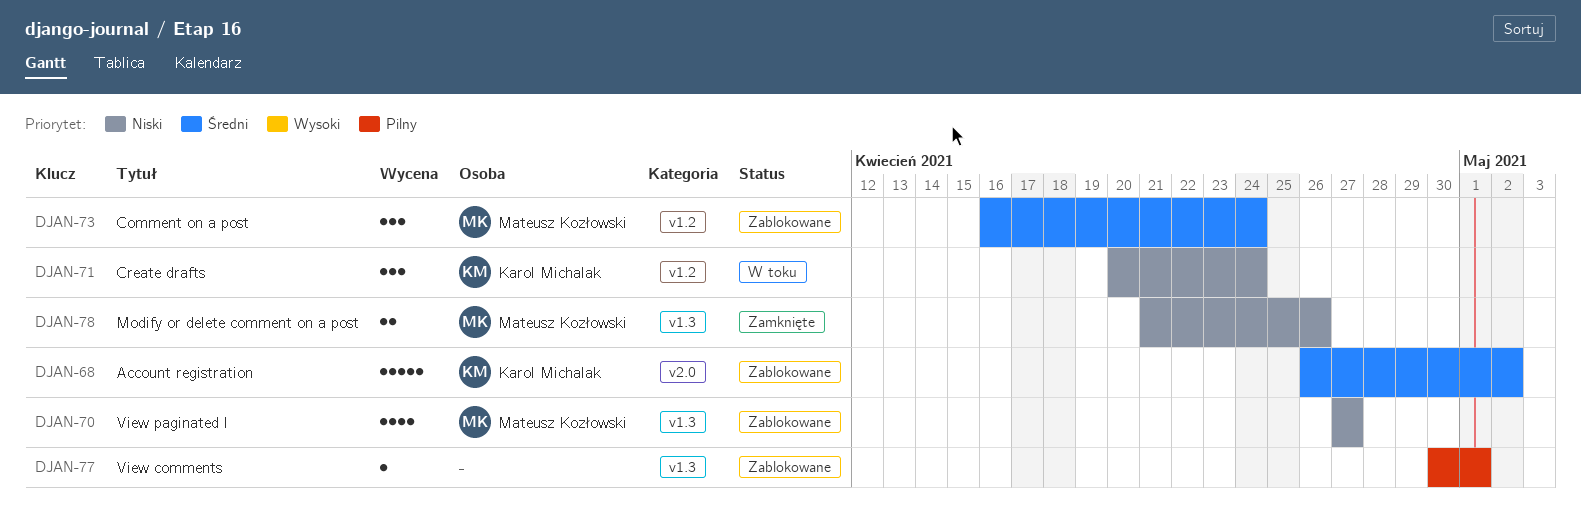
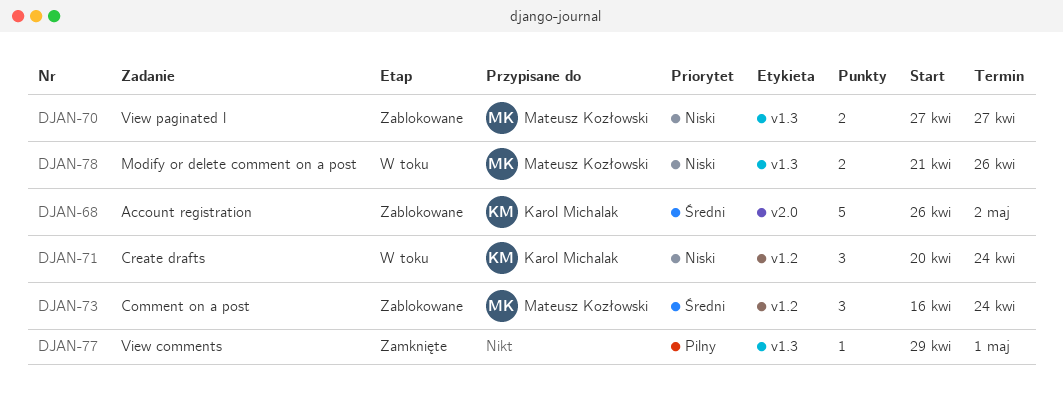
DJAN-70, estimate: 4 -> 2
DJAN-77, status: Zablokowane -> Zamknięte
DJAN-77, start: Apr 30 -> Apr 29
DJAN-78, status: Zamknięte -> W toku

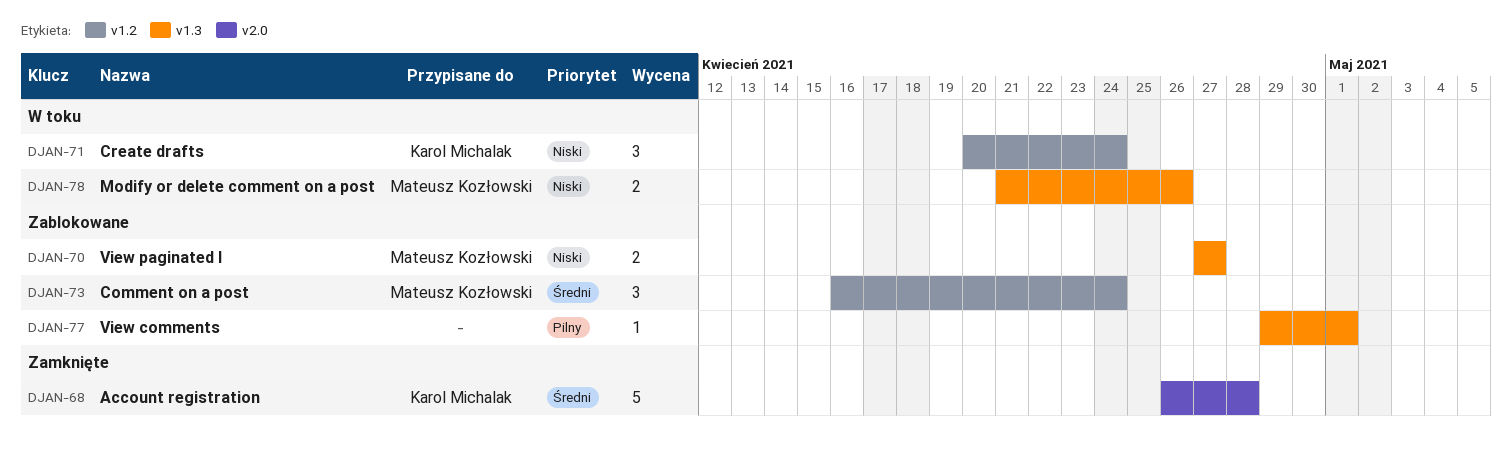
DJAN-68, status: Zablokowane -> Zamknięte
DJAN-68, due: May 2 -> Apr 28
DJAN-77, status: Zamknięte -> Zablokowane

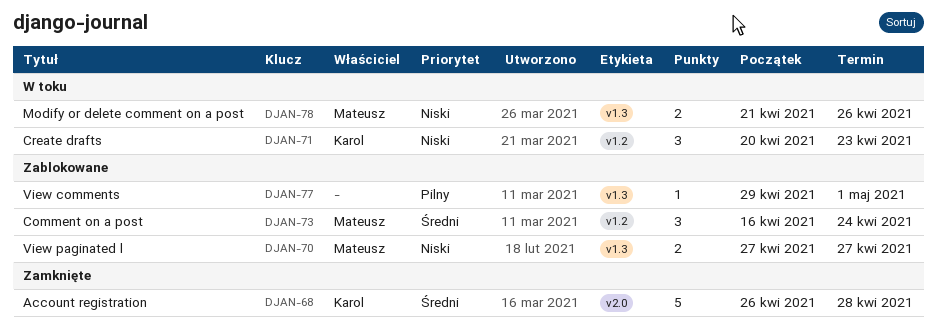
DJAN-71, due: Apr 24 -> Apr 23

